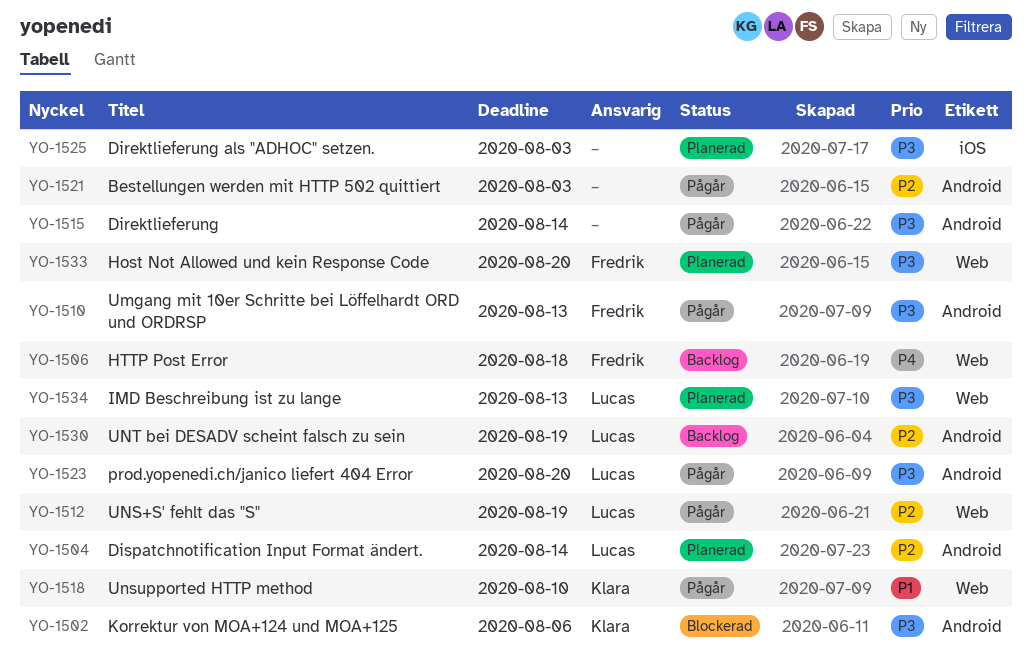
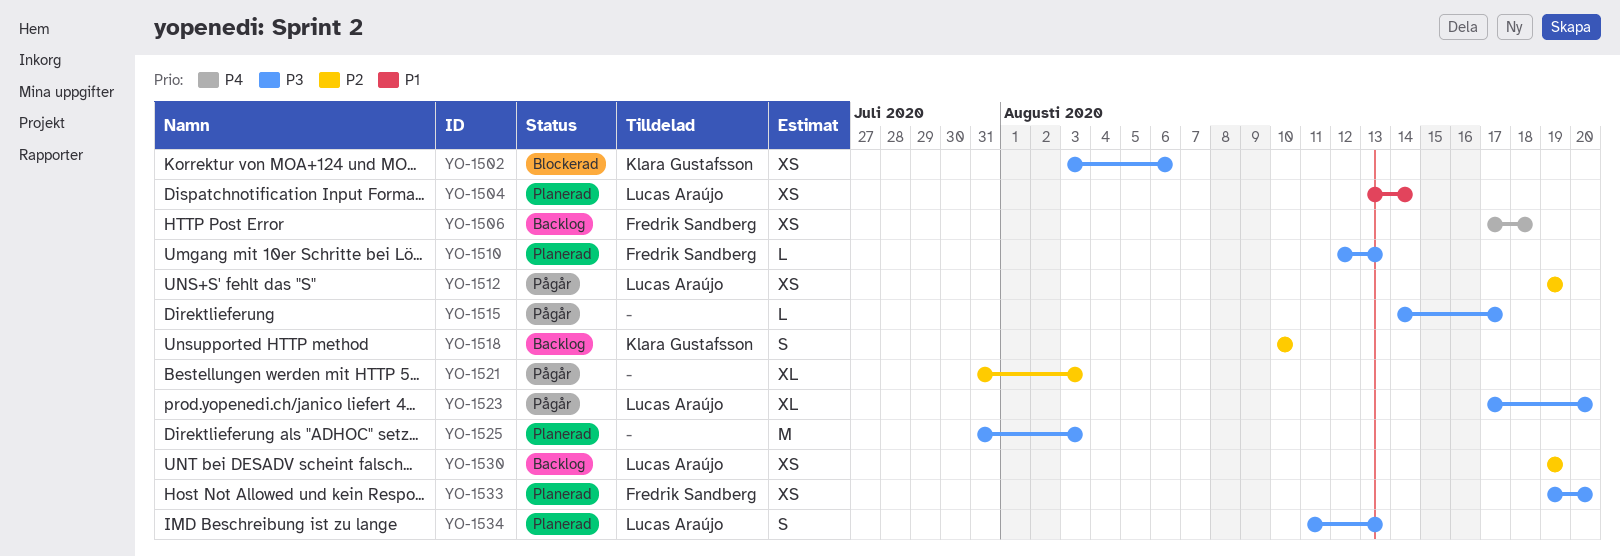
YO-1504, priority: P2 -> P1
YO-1510, status: Pågår -> Planerad
YO-1515, due: Aug 14 -> Aug 17
YO-1518, status: Pågår -> Backlog
YO-1518, priority: P1 -> P2

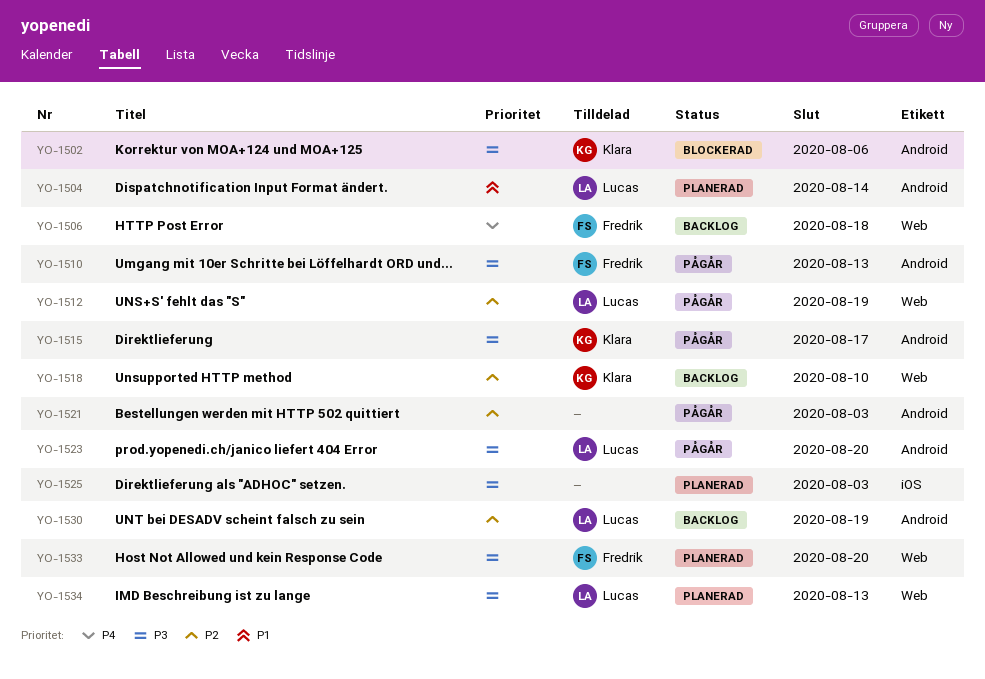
YO-1510, status: Planerad -> Pågår
YO-1515, owner: none -> Klara Gustafsson

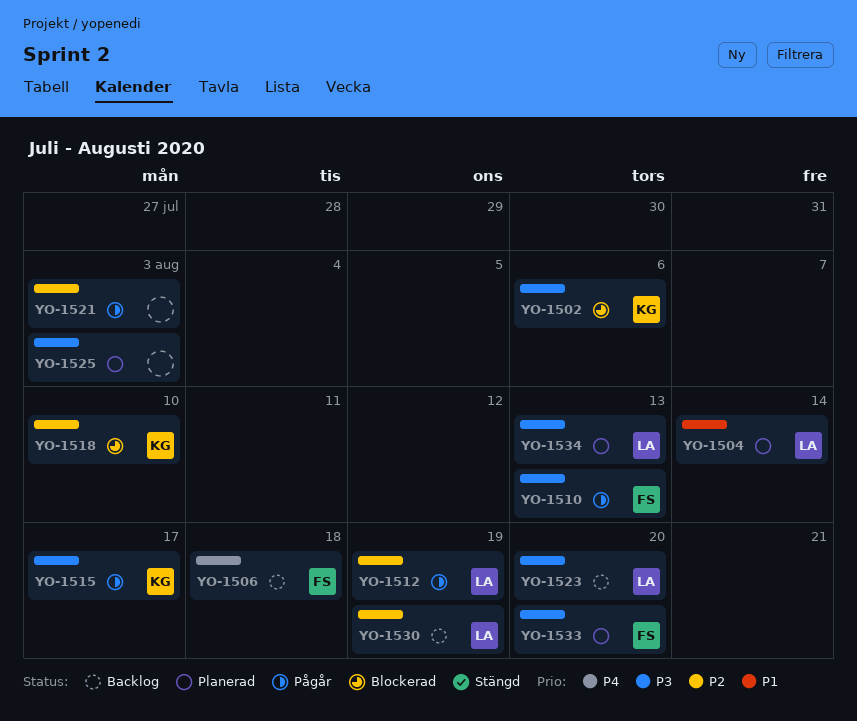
YO-1518, status: Backlog -> Blockerad
YO-1523, status: Pågår -> Backlog

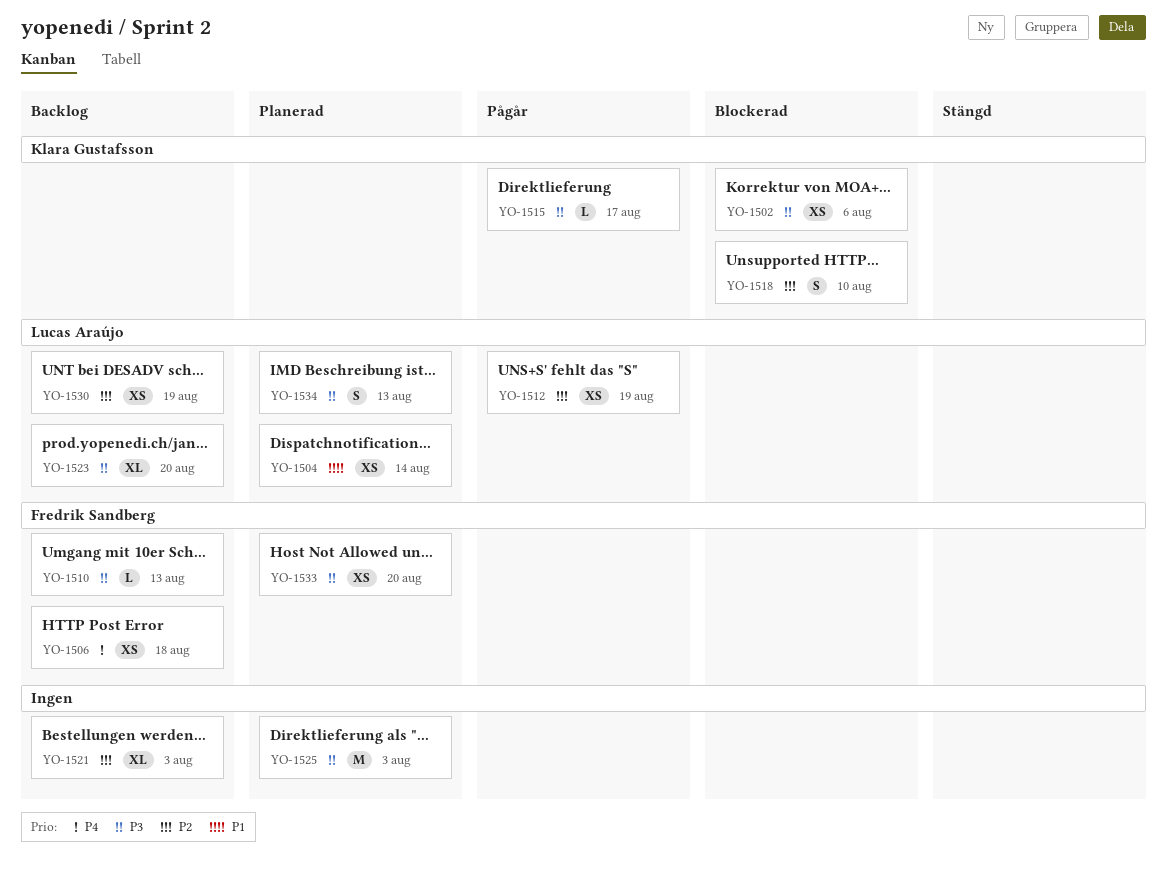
YO-1510, status: Pågår -> Backlog
YO-1521, status: Pågår -> Backlog

